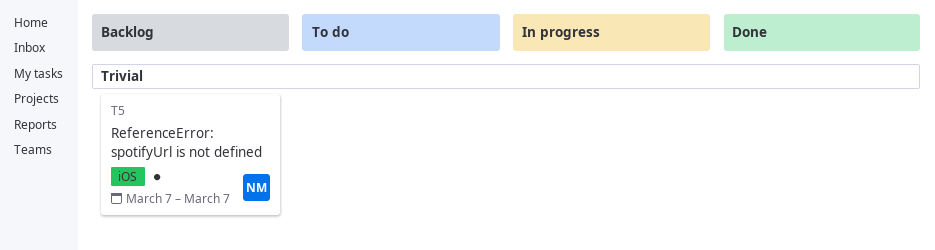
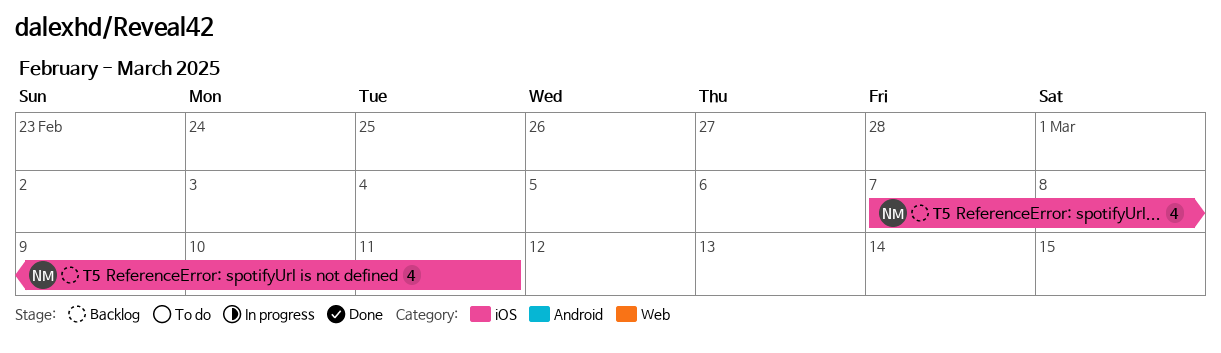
T5, estimate: 1 -> 4
T5, due: Mar 7 -> Mar 11

